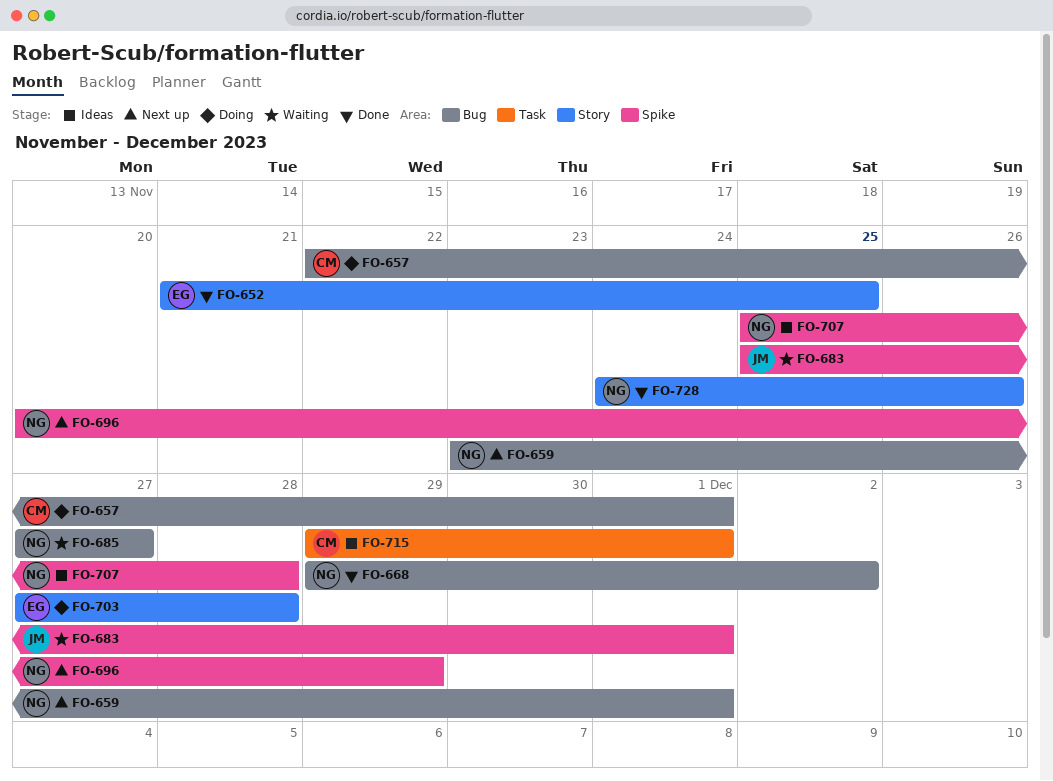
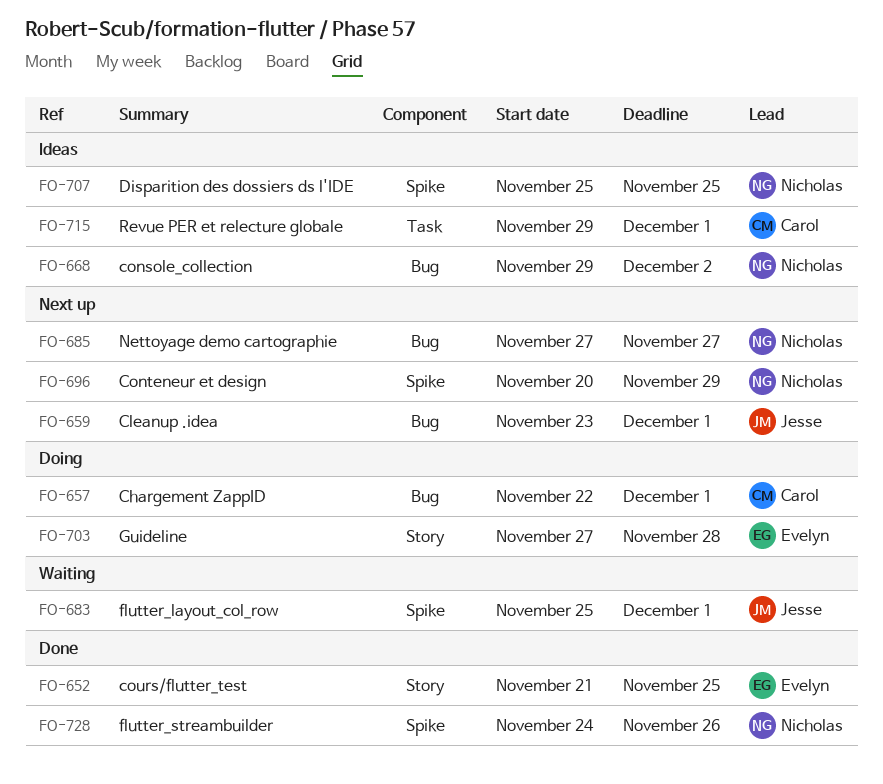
FO-659, owner: Nicholas -> Jesse
FO-668, status: Done -> Ideas
FO-685, status: Waiting -> Next up
FO-707, due: Nov 28 -> Nov 25
FO-728, label: Story -> Spike

